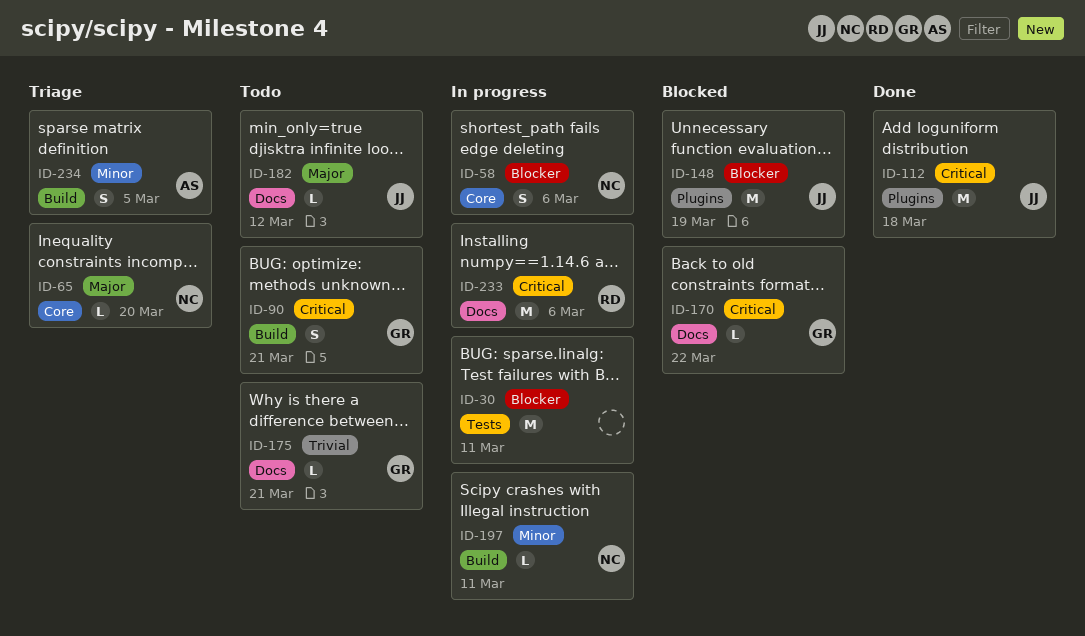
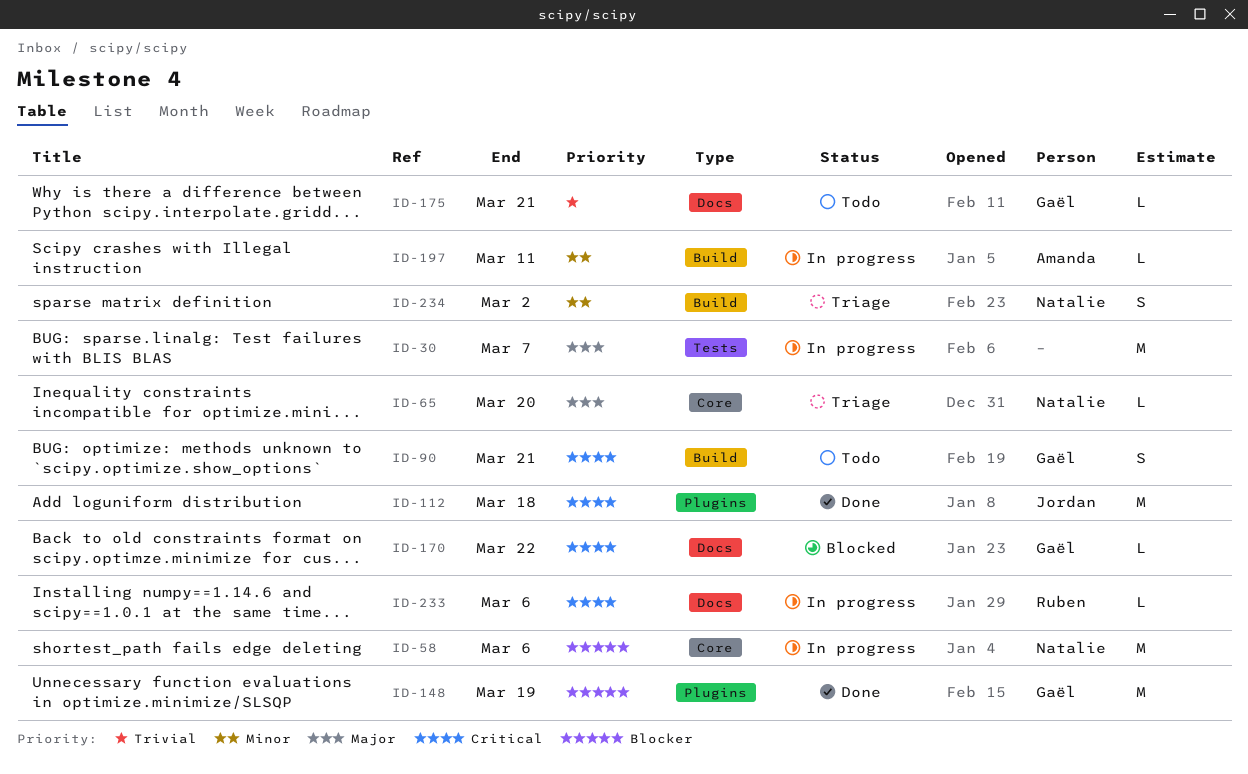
ID-30, priority: Blocker -> Major
ID-30, due: Mar 11 -> Mar 7
ID-58, estimate: S -> M
ID-148, status: Blocked -> Done
ID-148, owner: Jordan -> Gaël
ID-182: present -> none
ID-197, owner: Natalie -> Amanda
ID-233, estimate: M -> L
ID-234, owner: Amanda -> Natalie
ID-234, due: Mar 5 -> Mar 2

